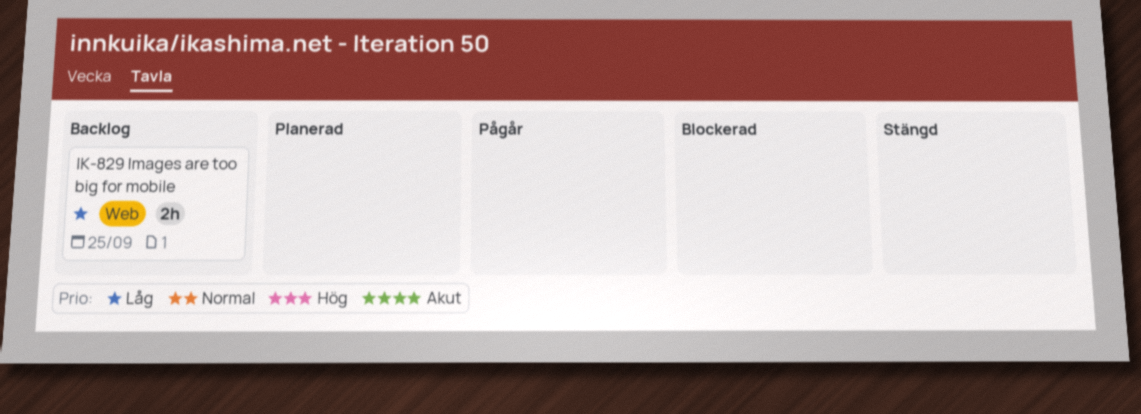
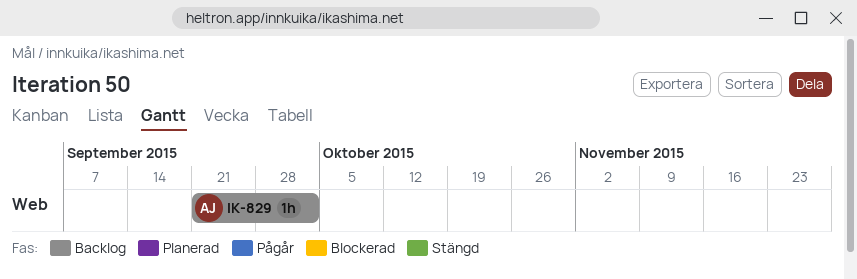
IK-829, estimate: 2h -> 1h
IK-829, due: Sep 25 -> Oct 2

